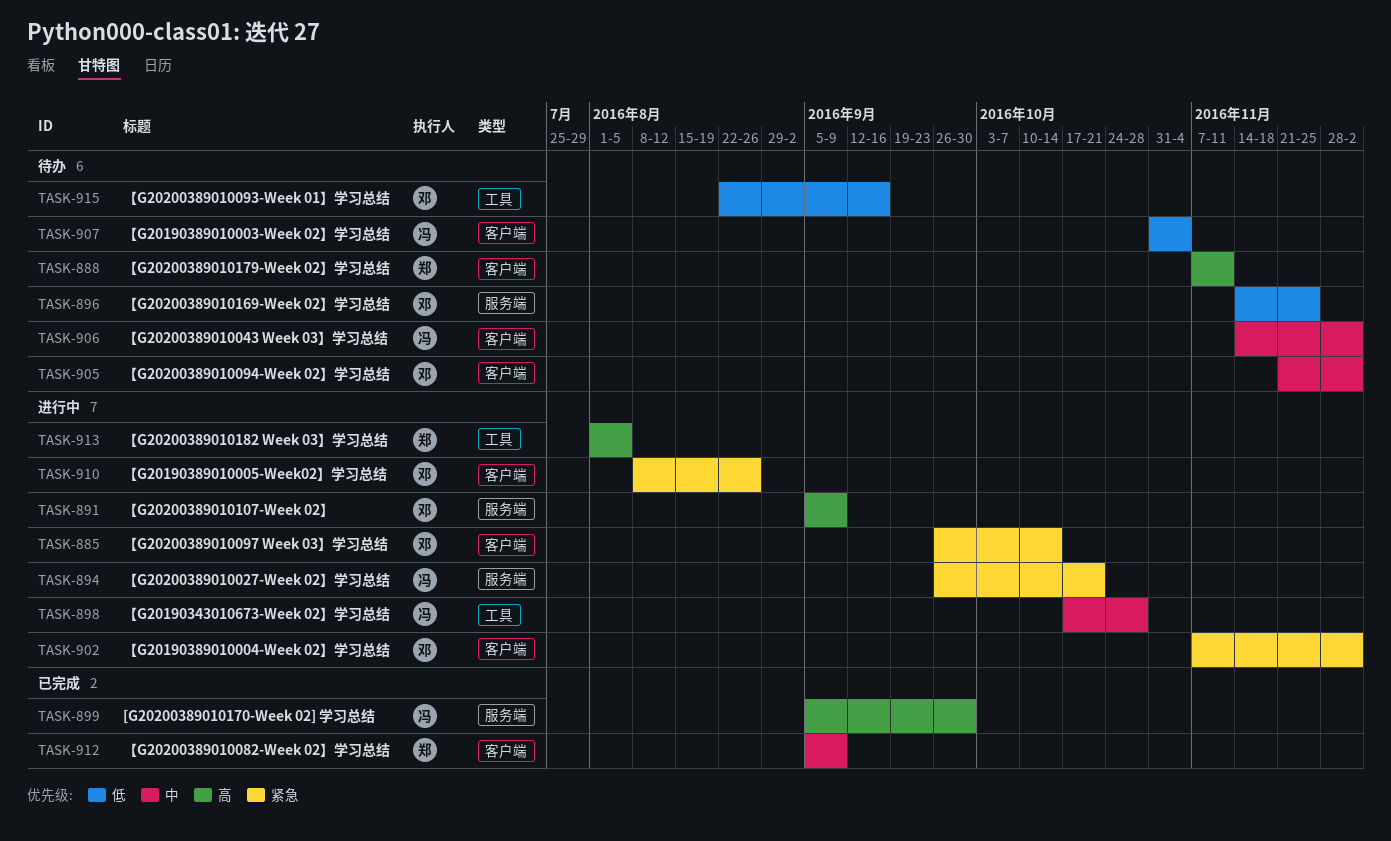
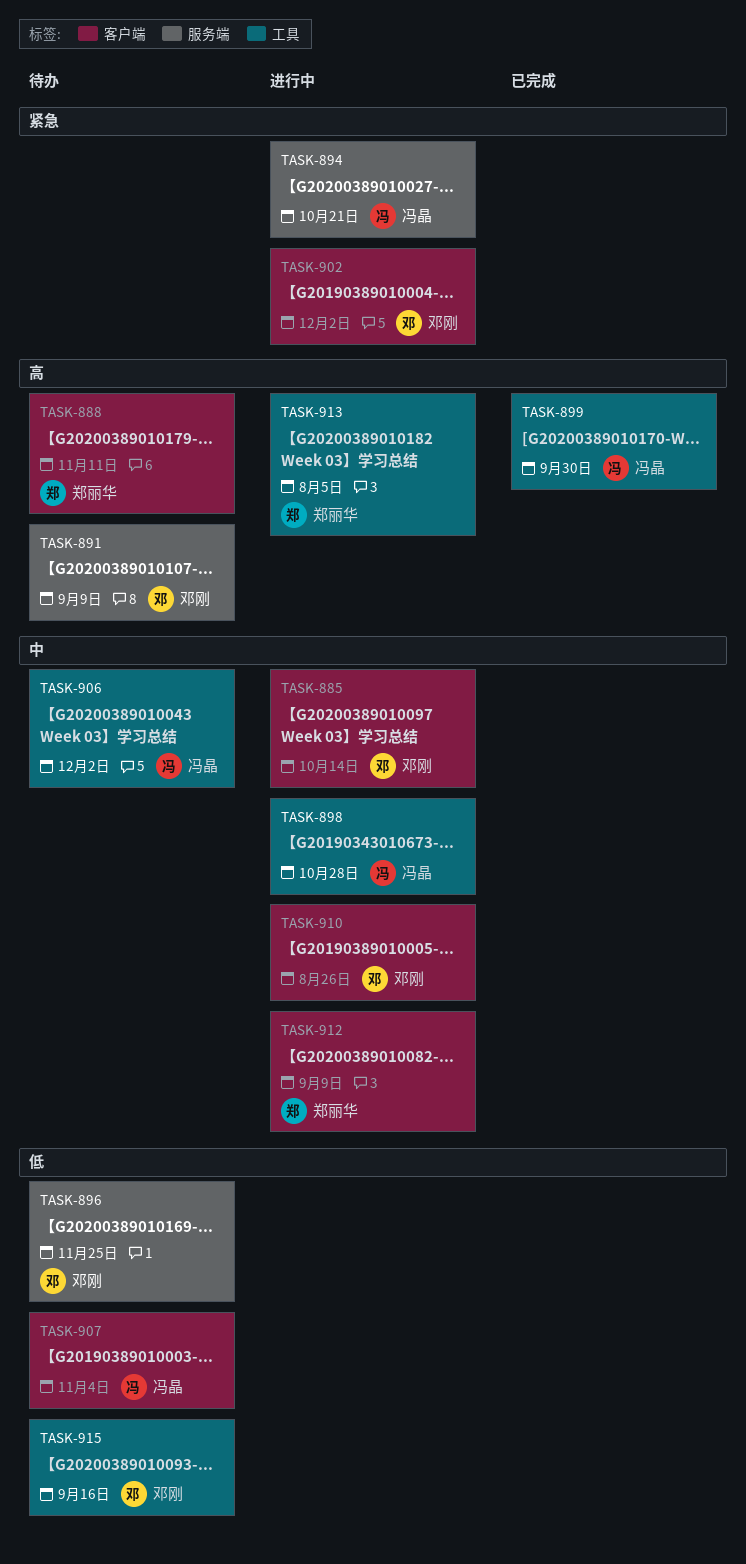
TASK-885, priority: 紧急 -> 中
TASK-891, status: 进行中 -> 待办
TASK-899, label: 服务端 -> 工具
TASK-905: present -> none
TASK-906, label: 客户端 -> 工具
TASK-910, priority: 紧急 -> 中
TASK-912, status: 已完成 -> 进行中

